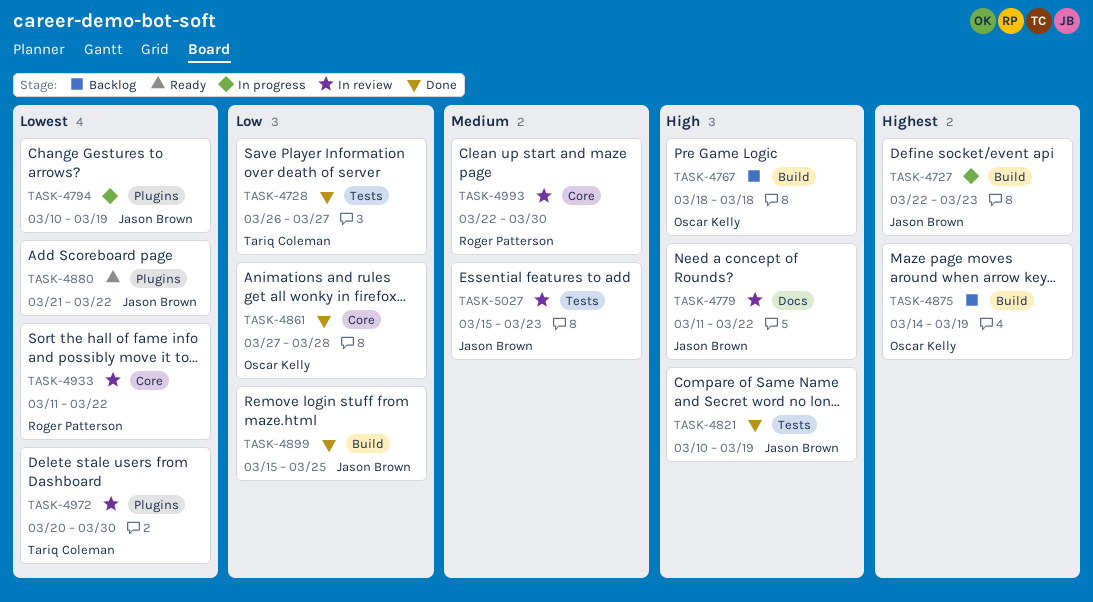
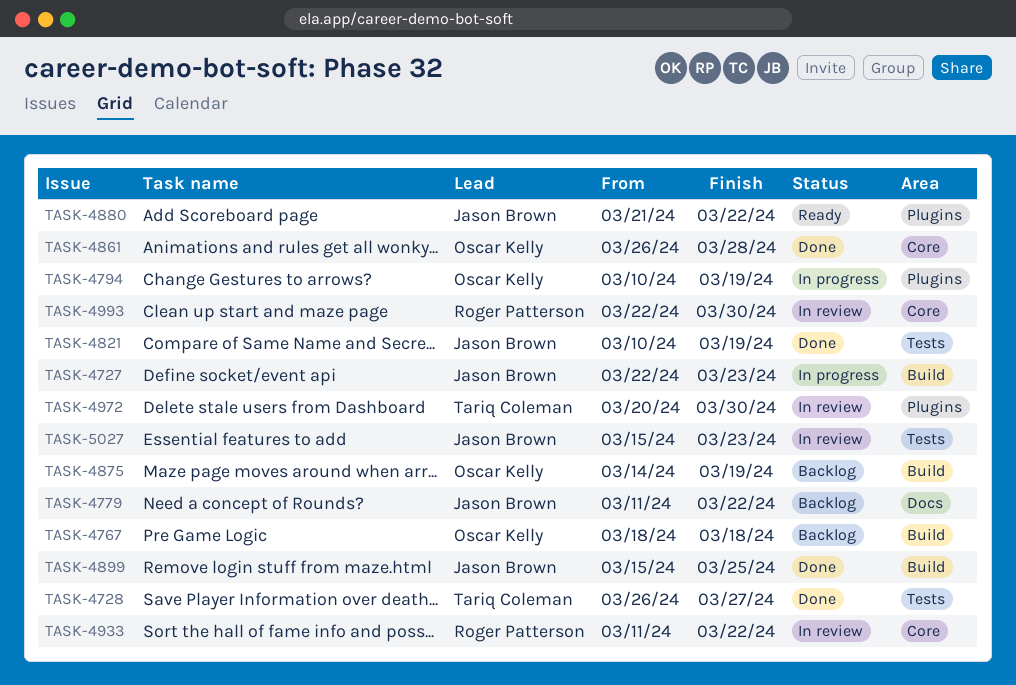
TASK-4779, status: In review -> Backlog
TASK-4794, owner: Jason Brown -> Oscar Kelly
TASK-4861, start: Mar 27 -> Mar 26

